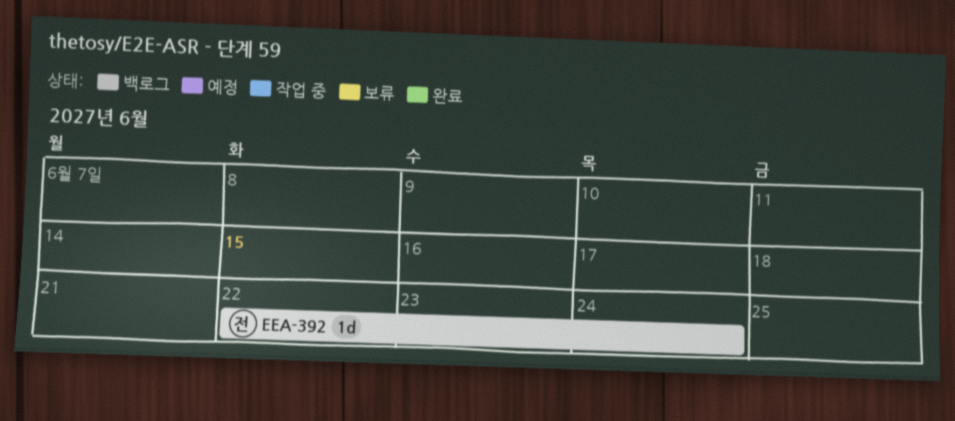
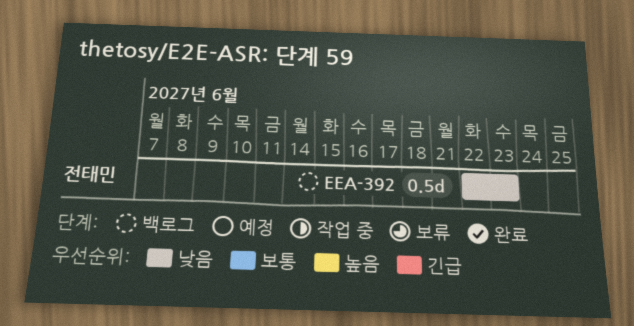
EEA-392, estimate: 1d -> 0.5d
EEA-392, due: Jun 24 -> Jun 23

